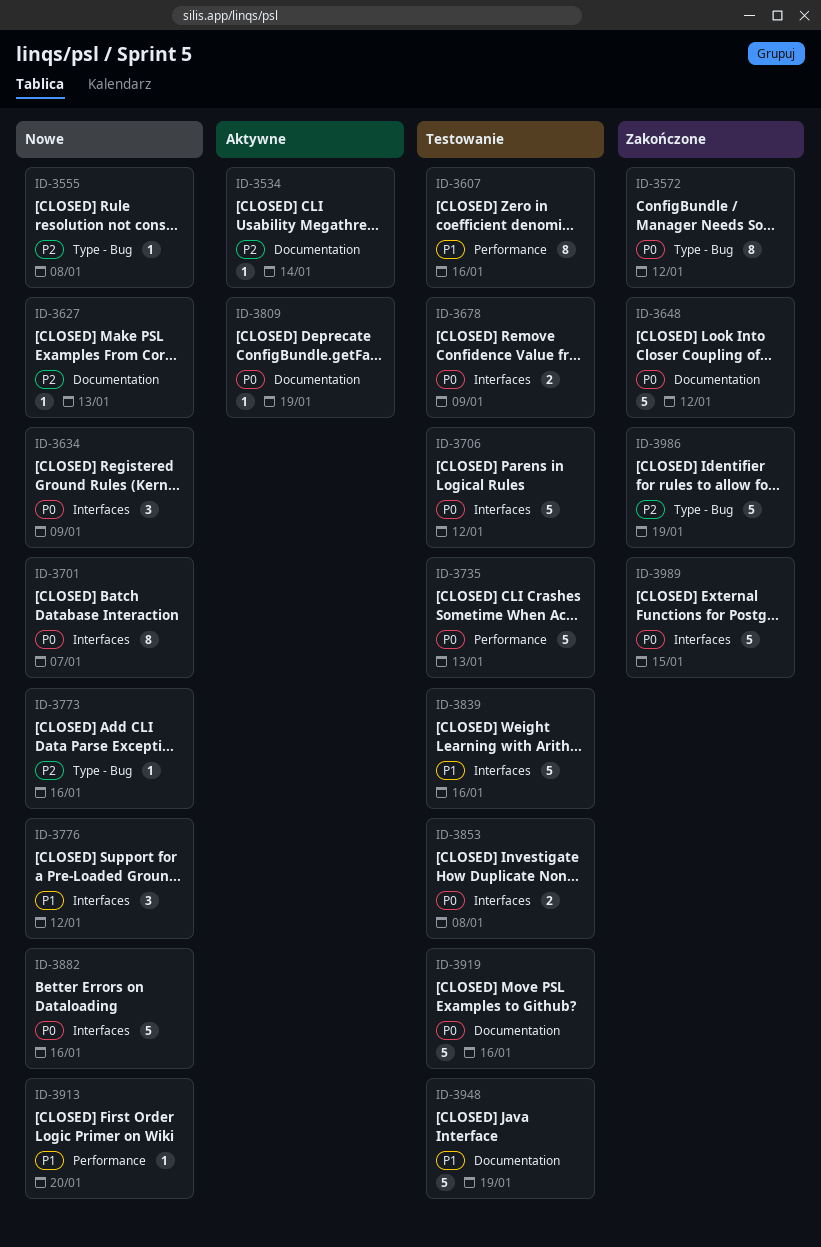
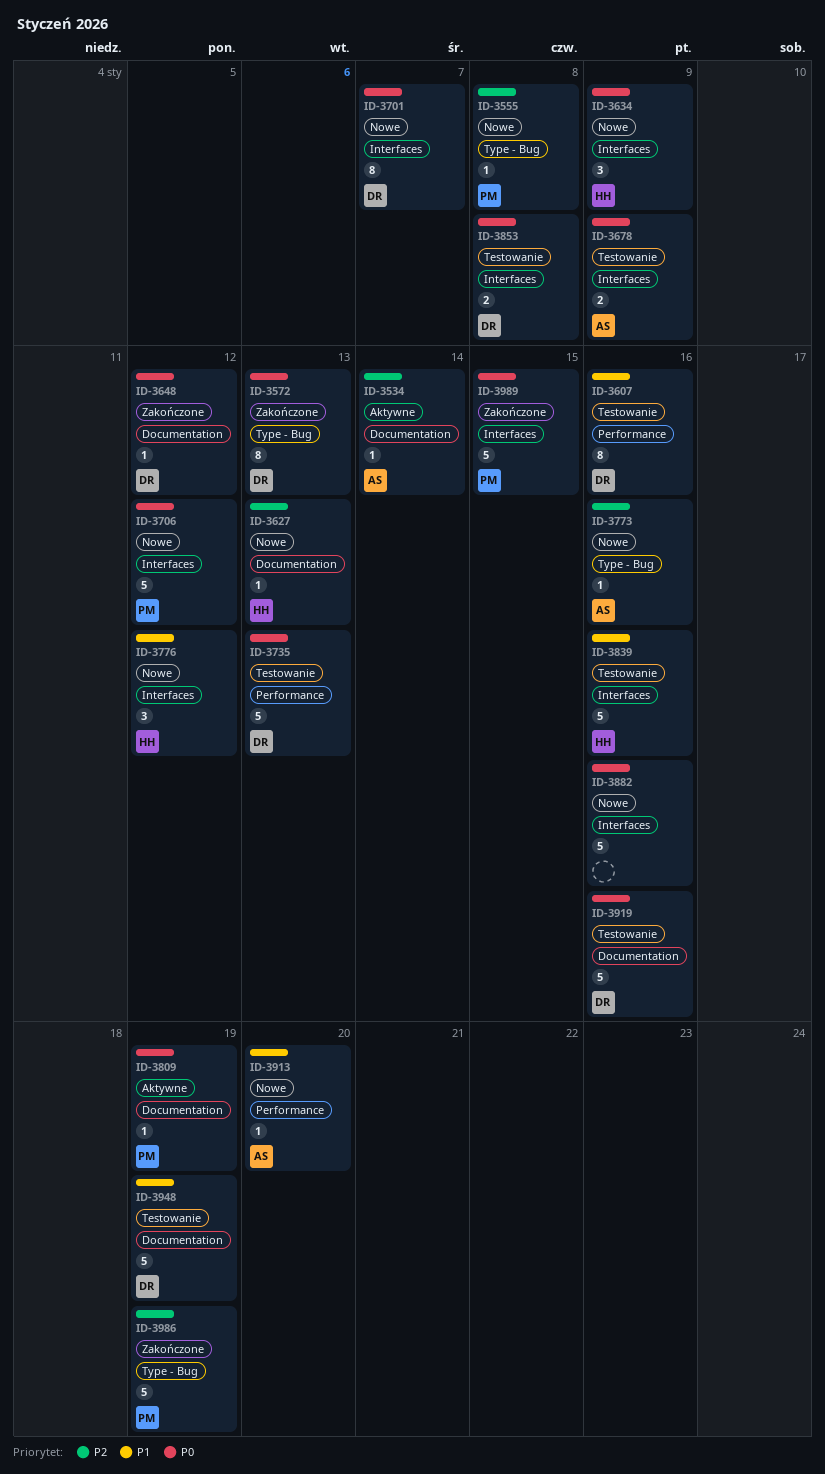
ID-3572, due: Jan 12 -> Jan 13
ID-3648, estimate: 5 -> 1
ID-3706, status: Testowanie -> Nowe

